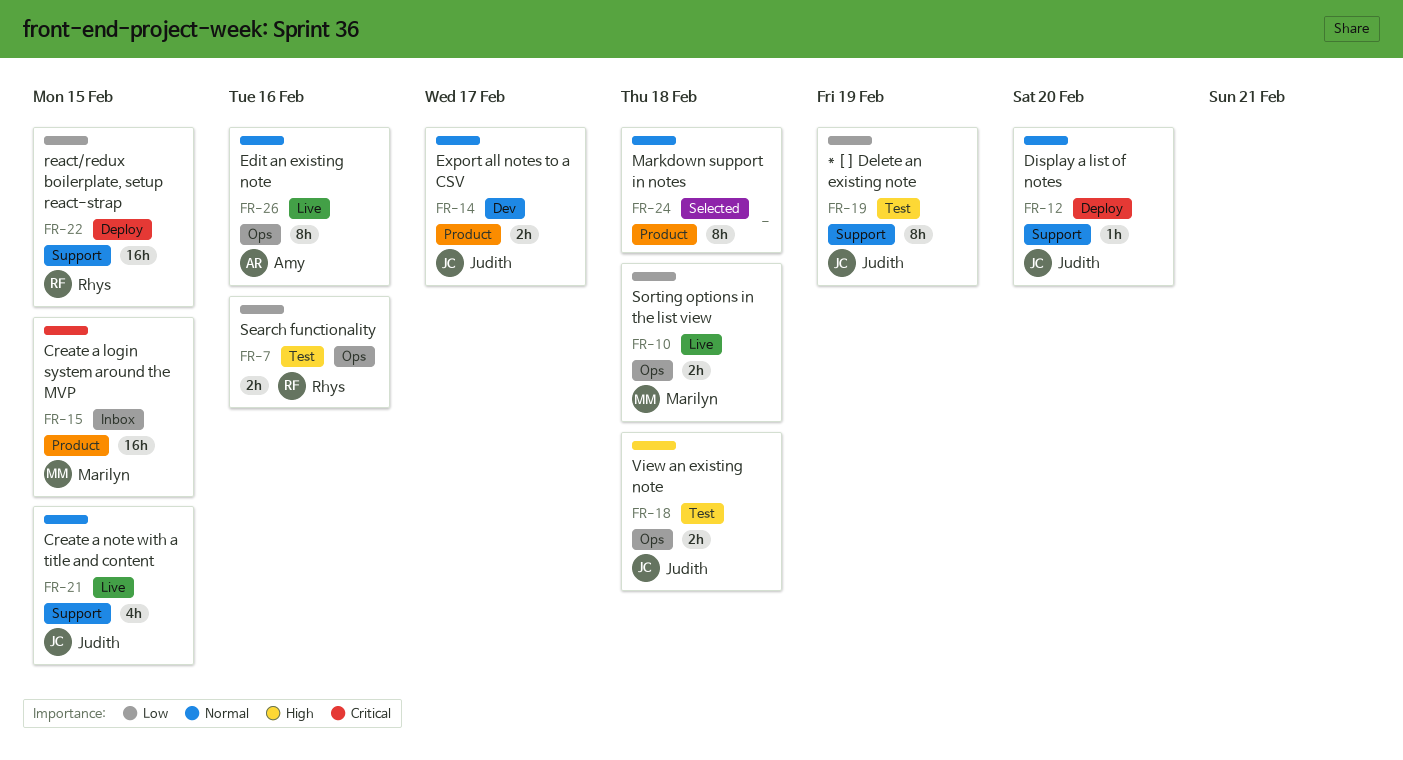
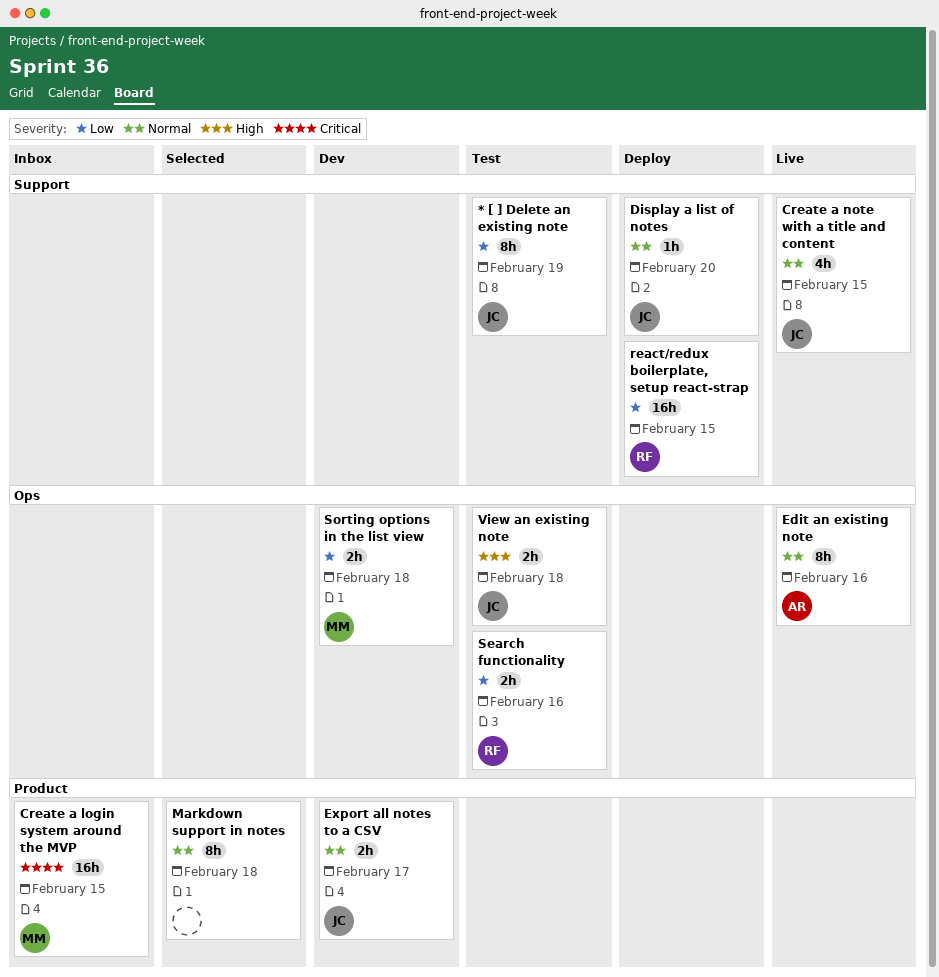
Sorting options in the list view, status: Live -> Dev

